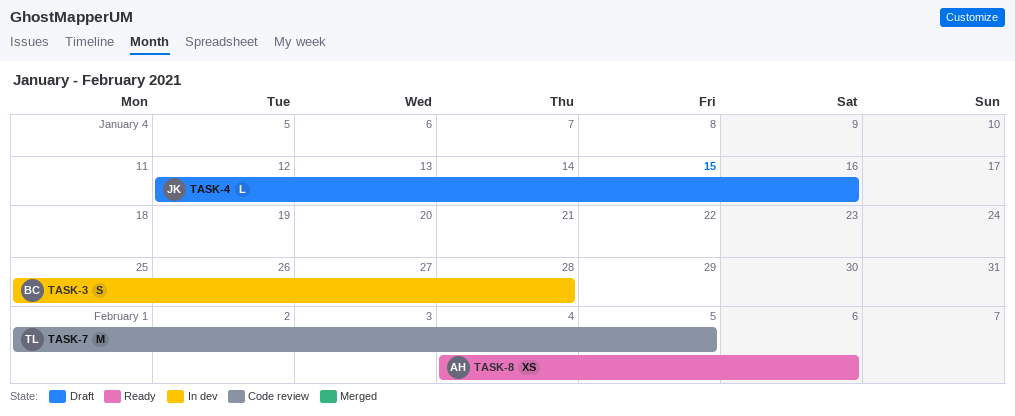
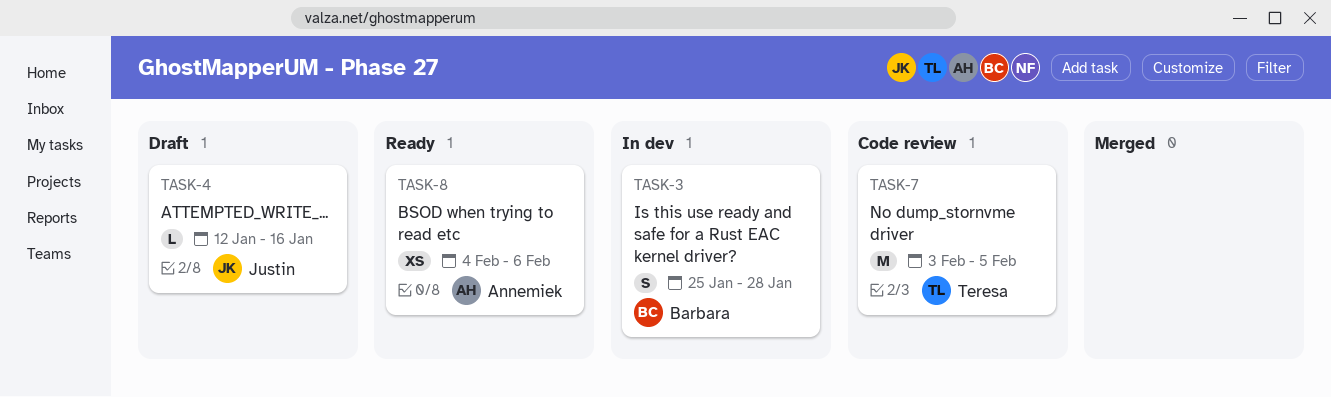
TASK-7, start: Feb 1 -> Feb 3

